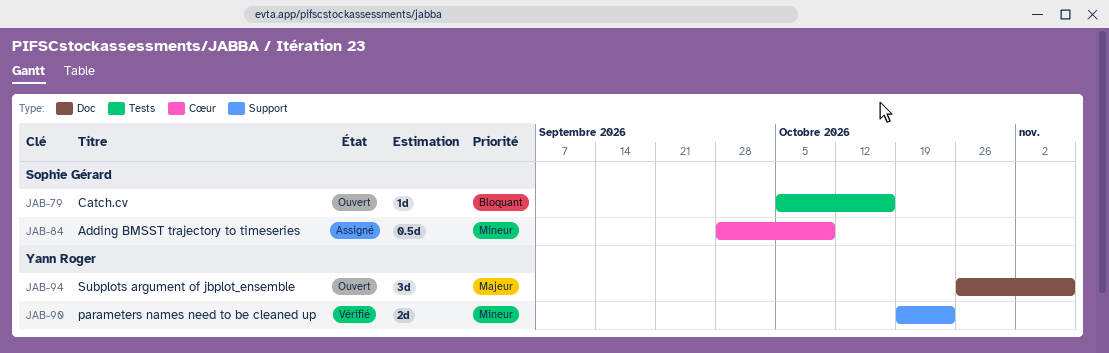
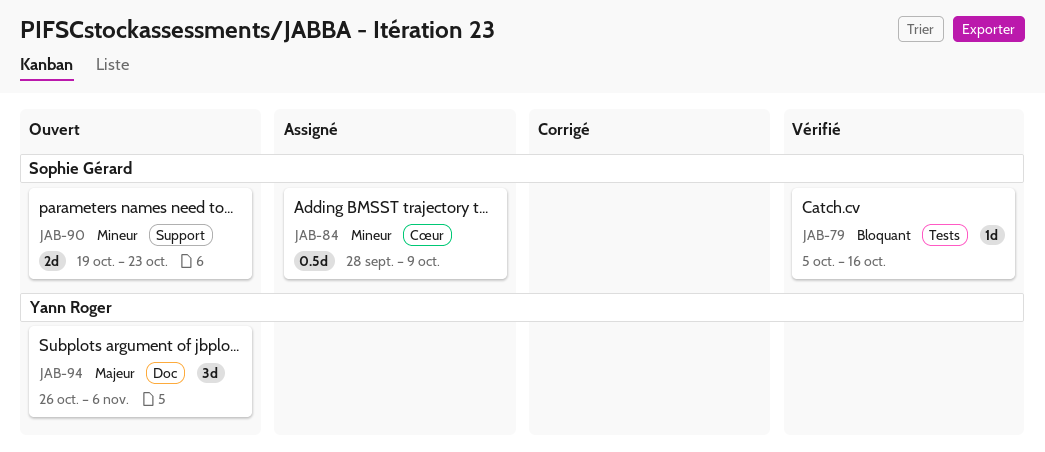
JAB-79, status: Ouvert -> Vérifié
JAB-90, status: Vérifié -> Ouvert
JAB-90, owner: Yann Roger -> Sophie Gérard

